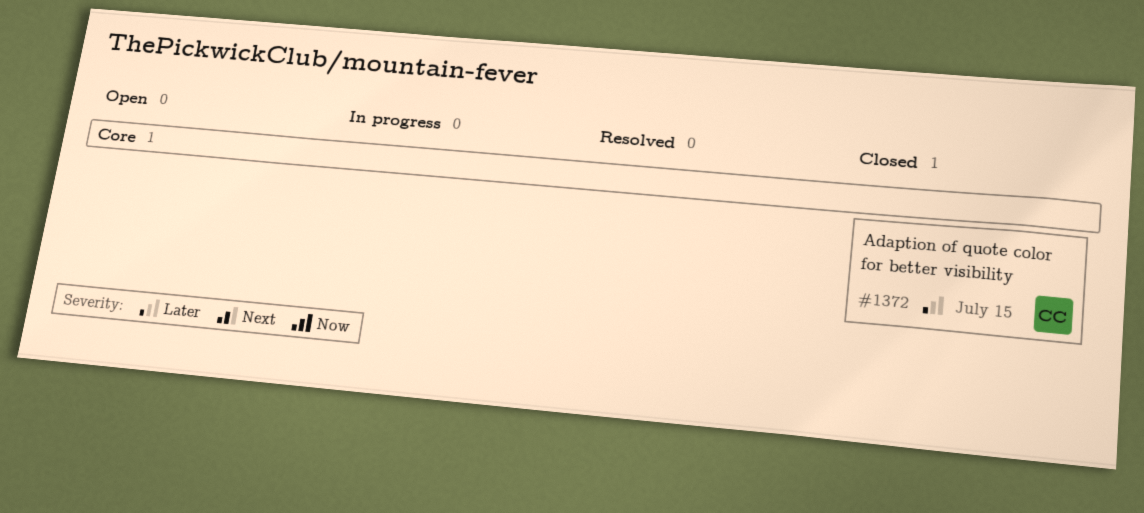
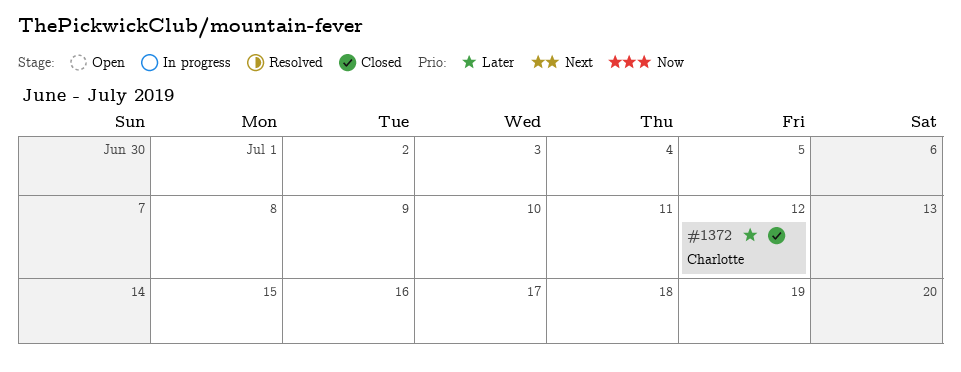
#1372, due: Jul 15 -> Jul 12

